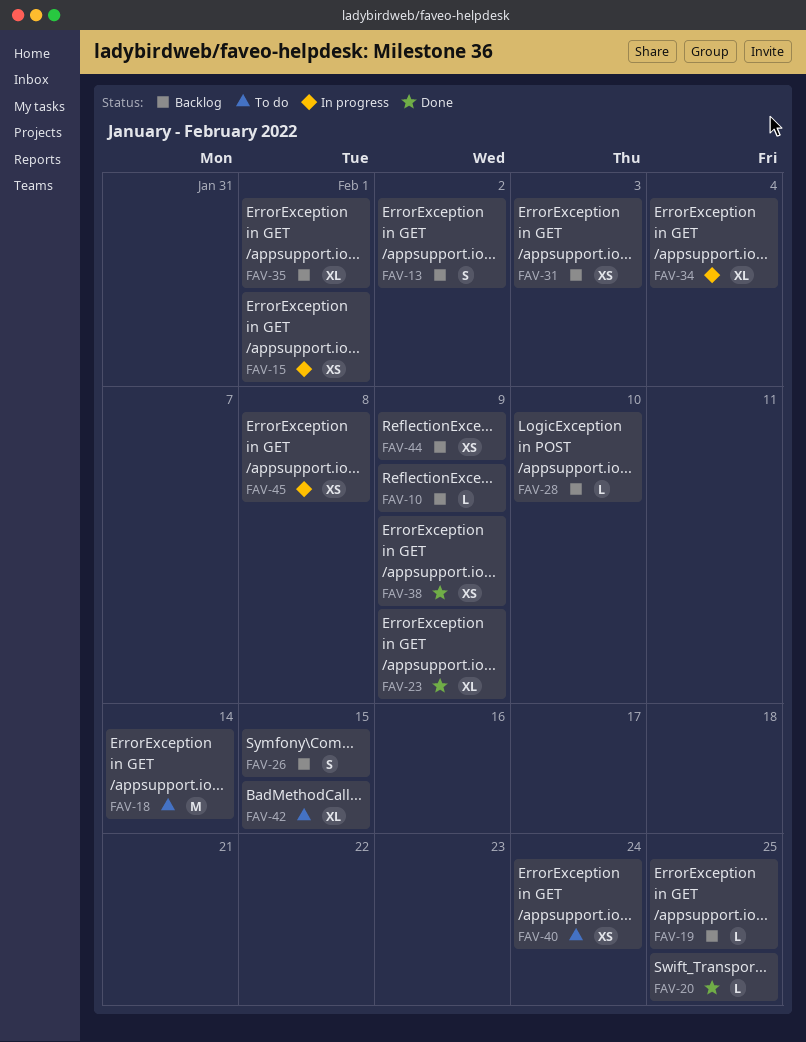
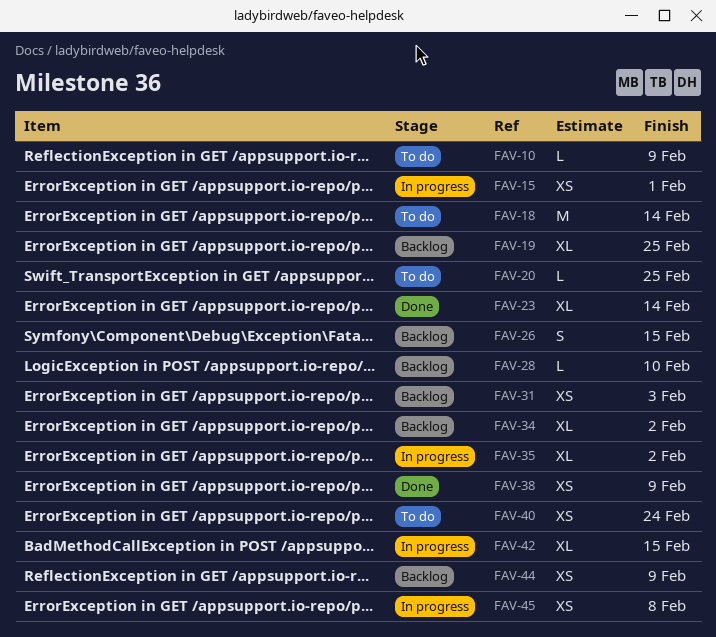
FAV-10, status: Backlog -> To do
FAV-13: present -> none
FAV-19, estimate: L -> XL
FAV-20, status: Done -> To do
FAV-23, due: Feb 9 -> Feb 14
FAV-34, status: In progress -> Backlog
FAV-34, due: Feb 4 -> Feb 2
FAV-35, status: Backlog -> In progress
FAV-35, due: Feb 1 -> Feb 2
FAV-42, status: To do -> In progress

